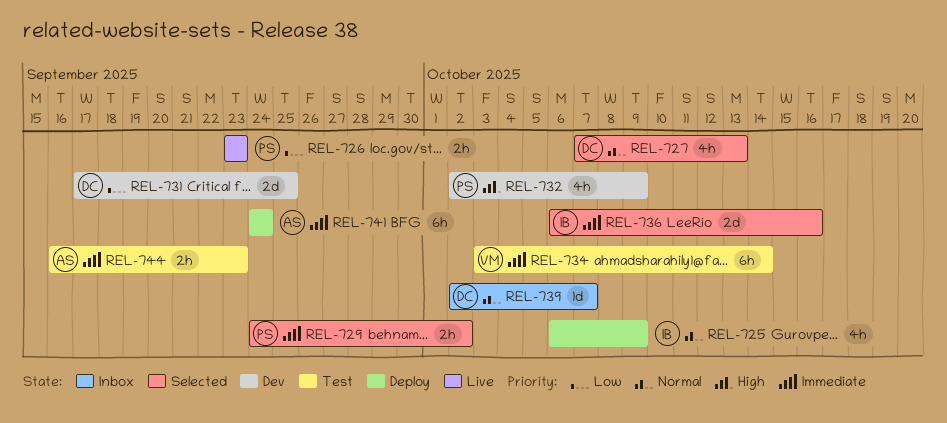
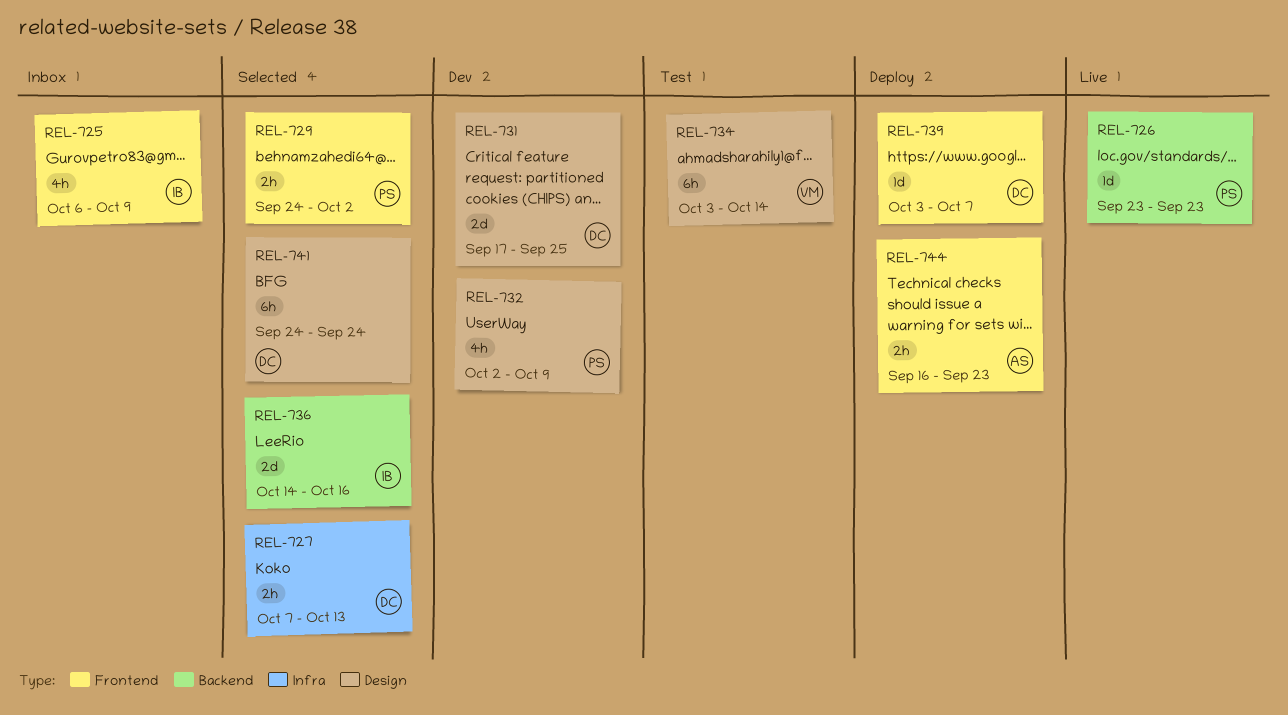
REL-725, status: Deploy -> Inbox
REL-726, estimate: 2h -> 1d
REL-727, estimate: 4h -> 2h
REL-736, start: Oct 6 -> Oct 14
REL-739, status: Inbox -> Deploy
REL-739, start: Oct 2 -> Oct 3
REL-741, status: Deploy -> Selected
REL-741, owner: AS -> DC
REL-744, status: Test -> Deploy

